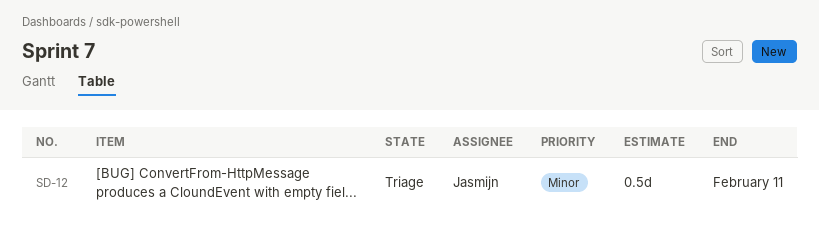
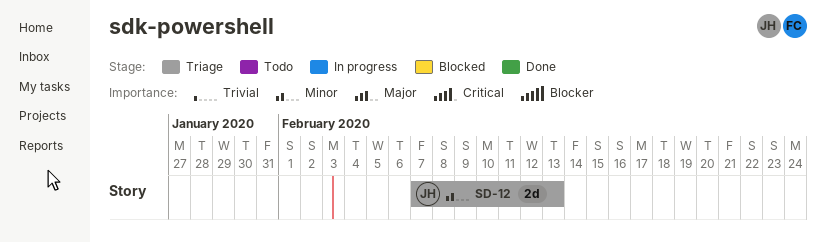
SD-12, estimate: 0.5d -> 2d
SD-12, due: Feb 11 -> Feb 13

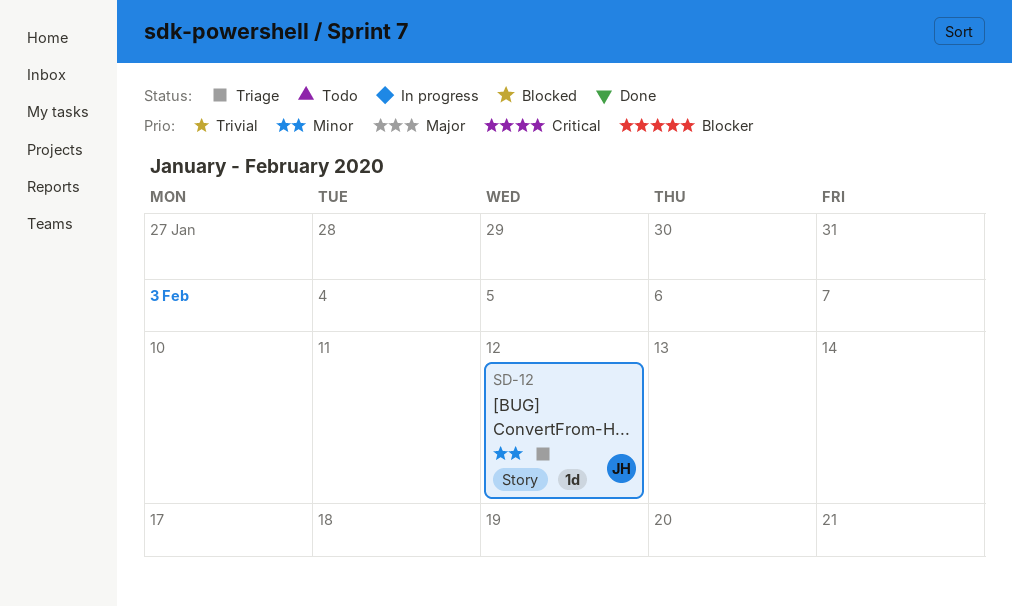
SD-12, estimate: 2d -> 1d
SD-12, due: Feb 13 -> Feb 12

